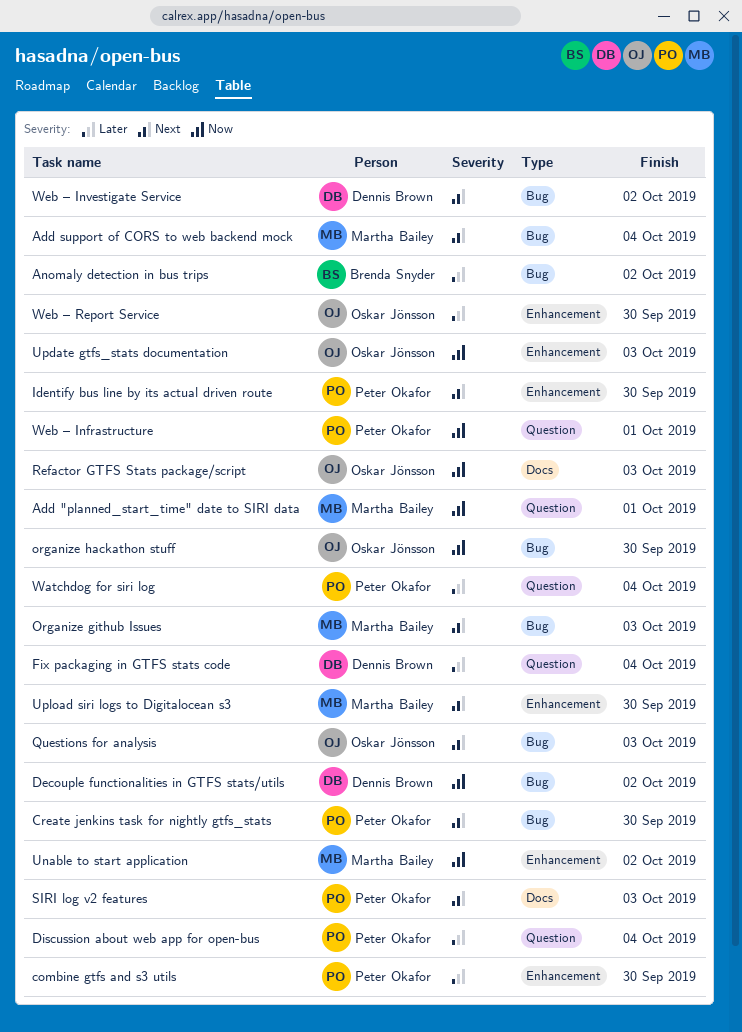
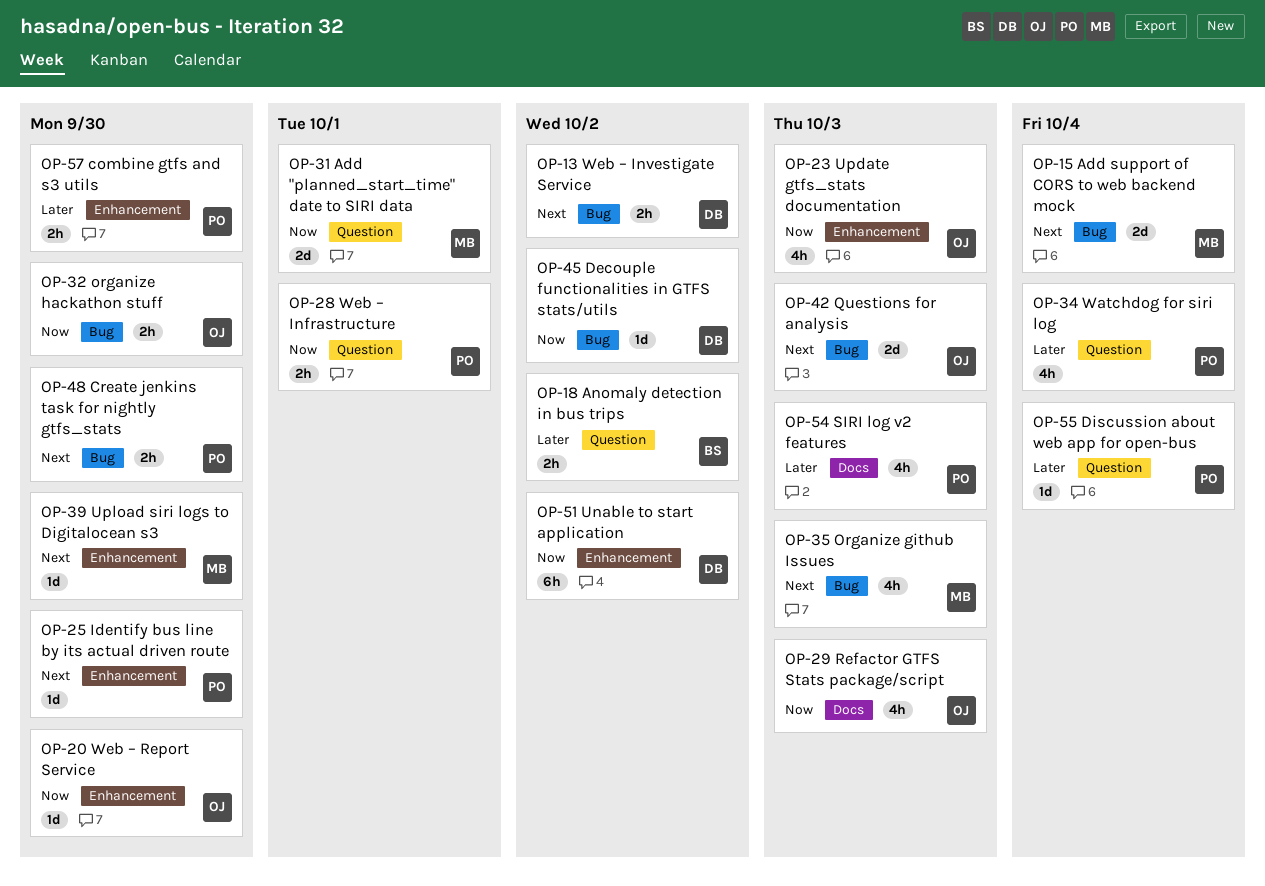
Anomaly detection in bus trips, label: Bug -> Question
Fix packaging in GTFS stats code: present -> none
SIRI log v2 features, priority: Next -> Later
Unable to start application, owner: Martha Bailey -> Dennis Brown
Web – Report Service, priority: Later -> Now

